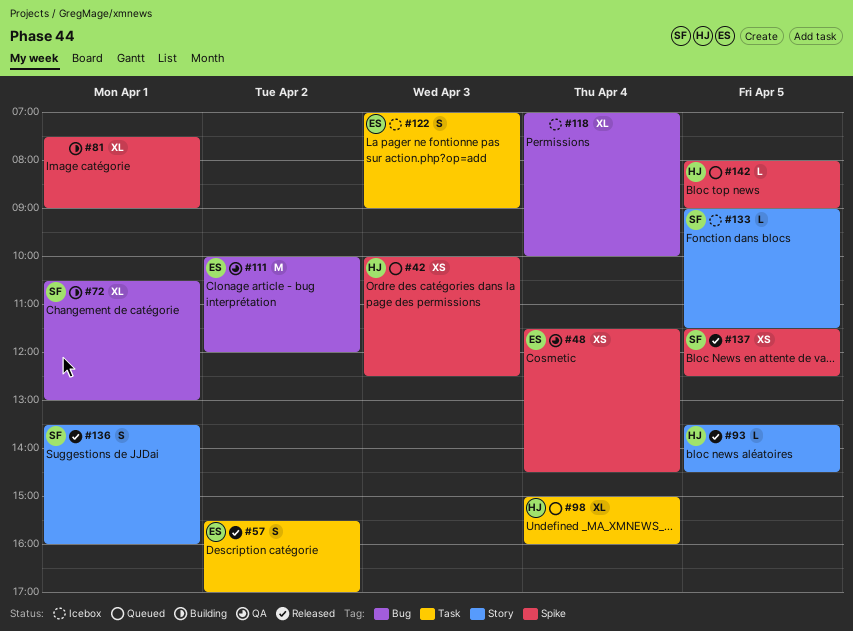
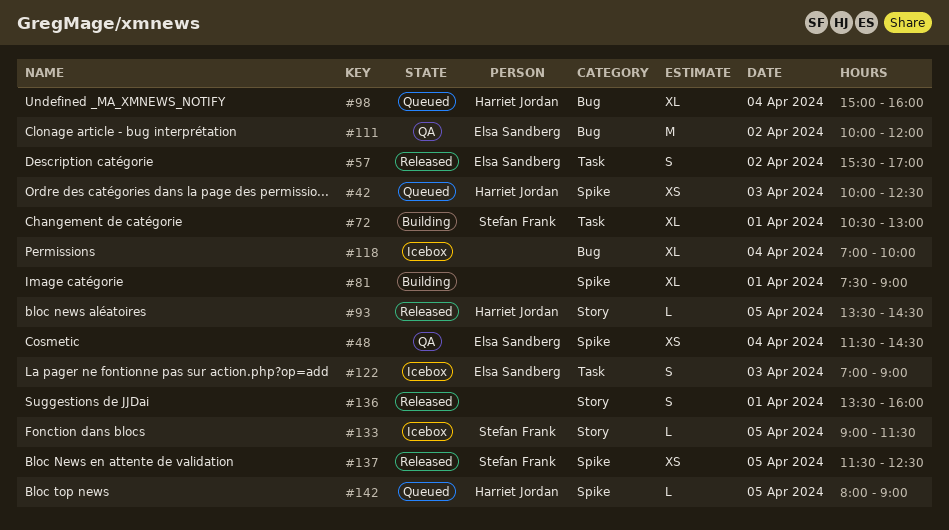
#72, label: Bug -> Task
#98, label: Task -> Bug
#136, owner: Stefan Frank -> none

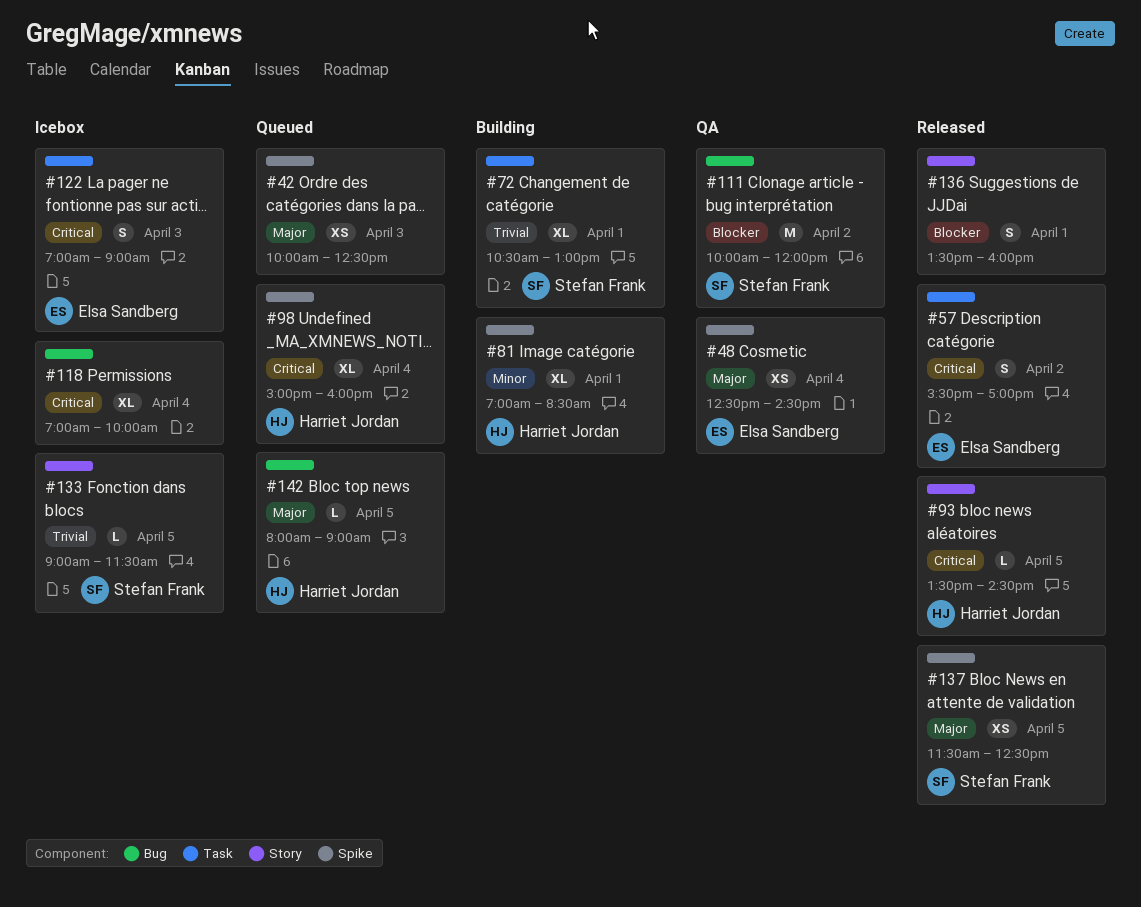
#42, owner: Harriet Jordan -> none
#48, begins: 11:30 -> 12:30
#81, owner: none -> Harriet Jordan
#81, begins: 07:30 -> 07:00
#81, ends: 09:00 -> 08:30
#98, label: Bug -> Spike
#111, owner: Elsa Sandberg -> Stefan Frank
#142, label: Spike -> Bug

